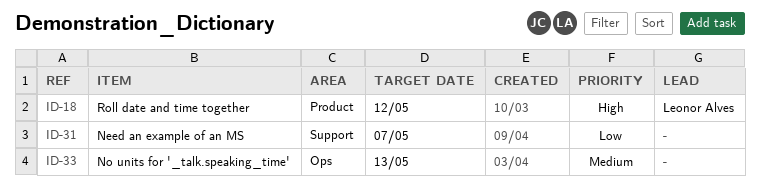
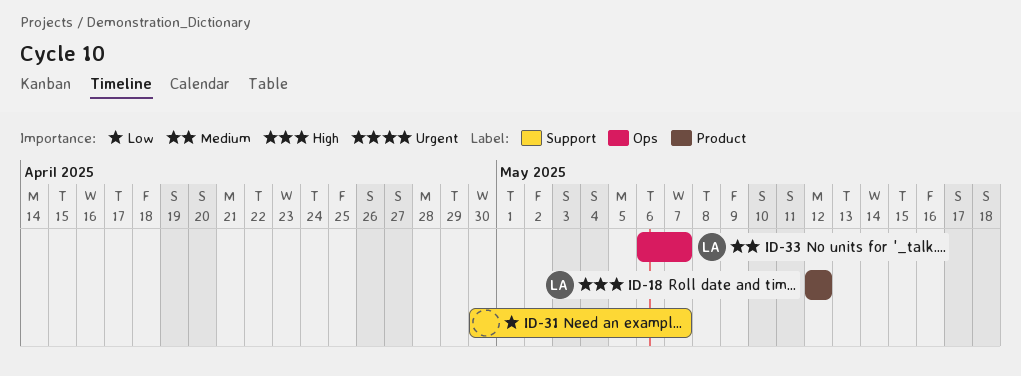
ID-33, owner: none -> Leonor Alves
ID-33, due: May 13 -> May 7

